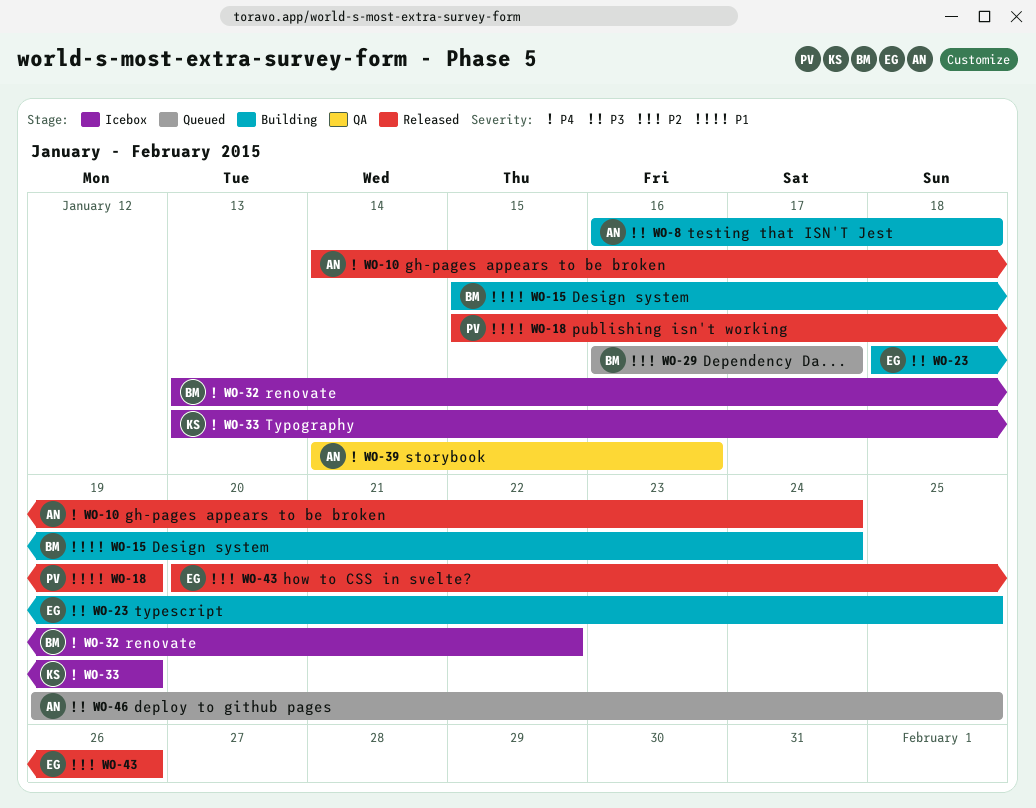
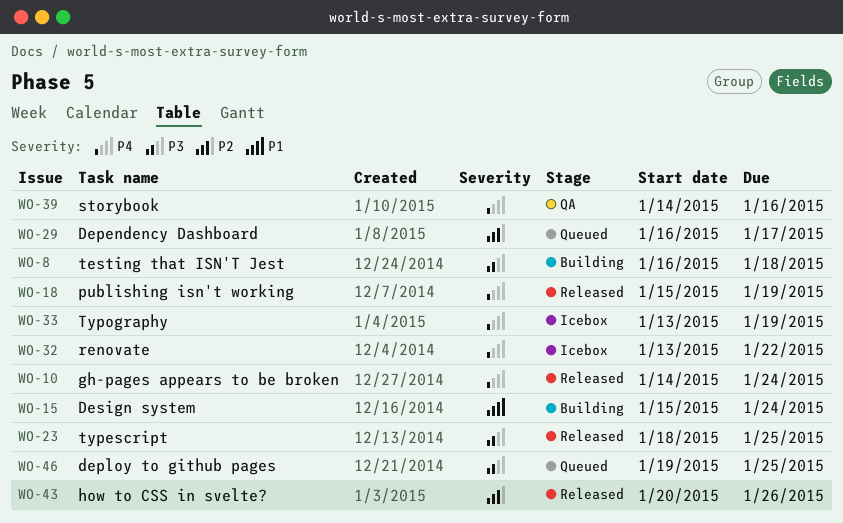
WO-18, priority: P1 -> P4
WO-23, status: Building -> Released

